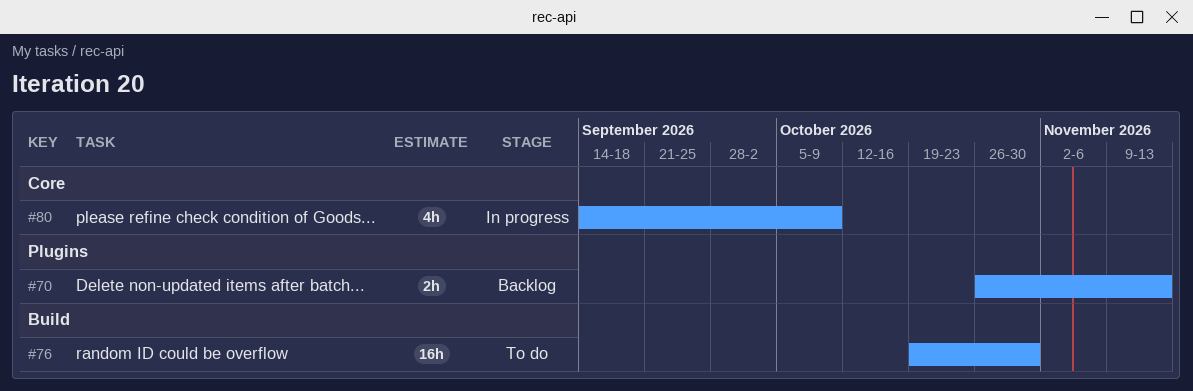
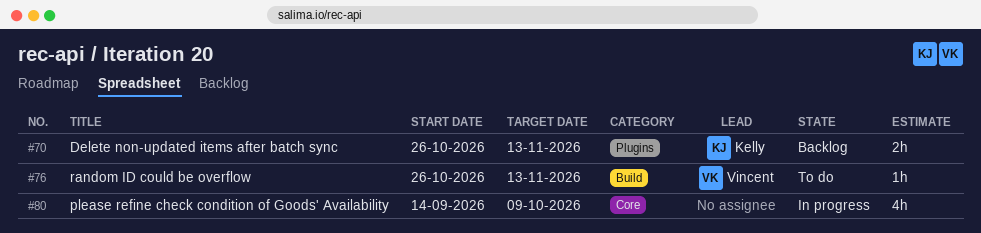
#76, estimate: 16h -> 1h
#76, start: Oct 19 -> Oct 26
#76, due: Oct 30 -> Nov 13

